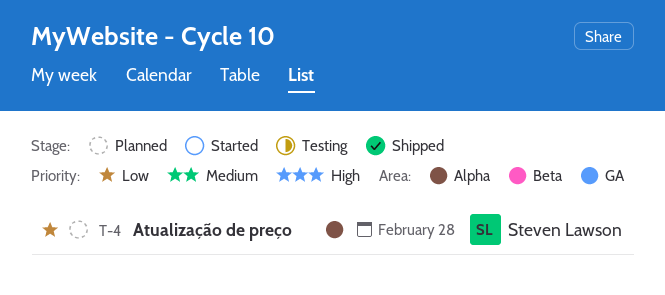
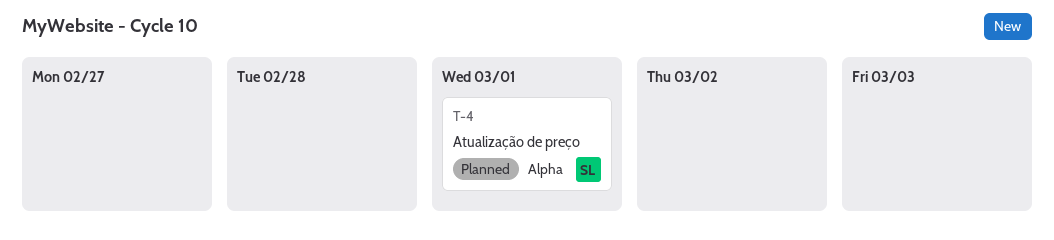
T-4, due: Feb 28 -> Mar 1

